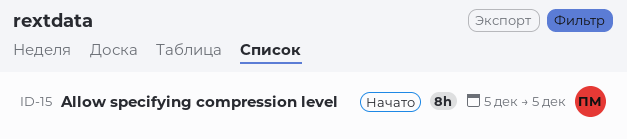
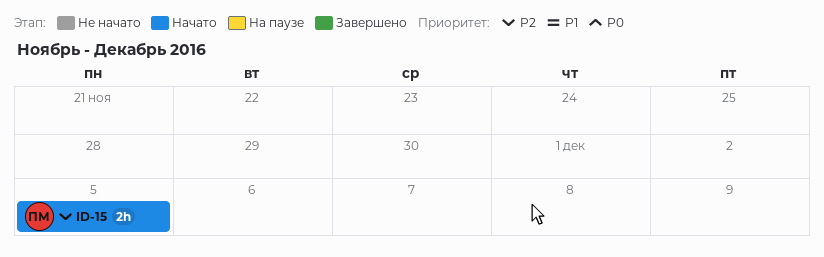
ID-15, estimate: 8h -> 2h

